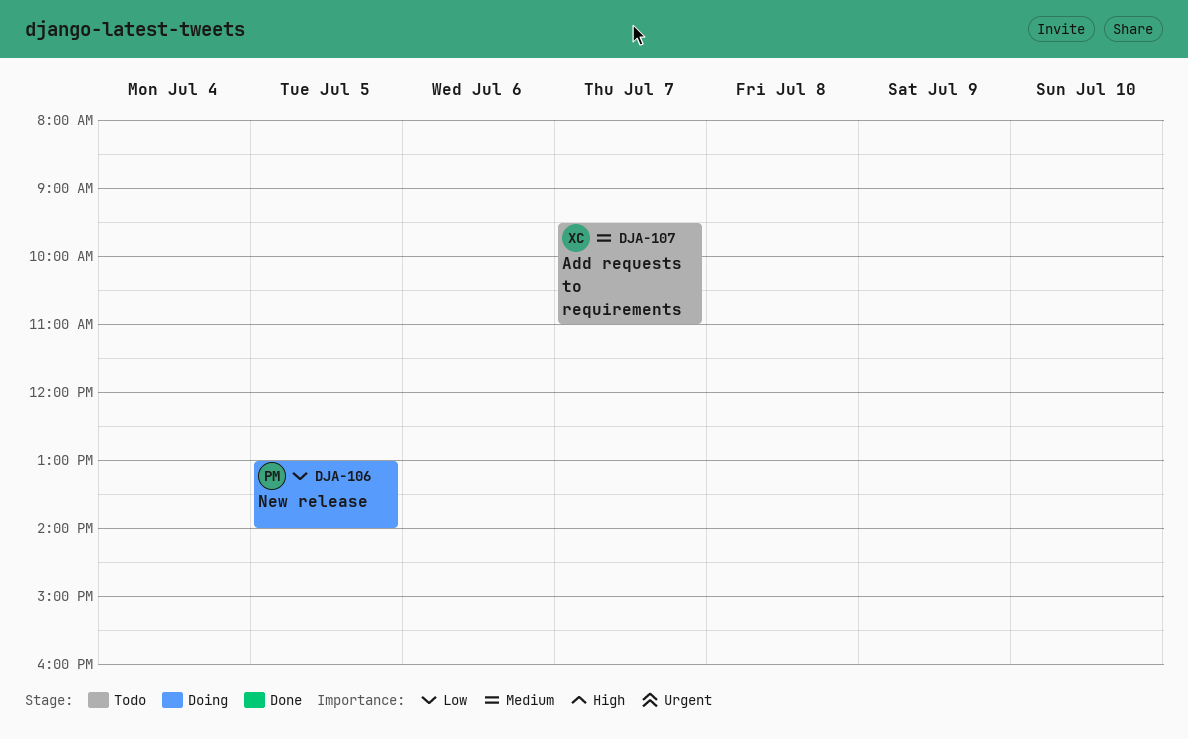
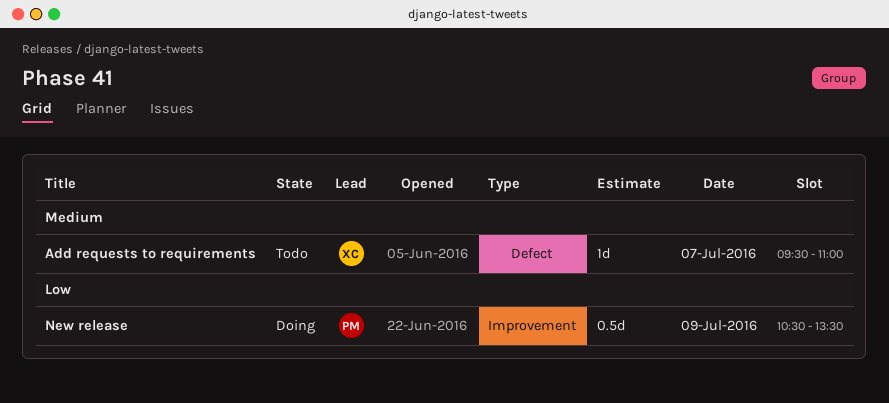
New release, day: Jul 5 -> Jul 9
New release, begins: 13:00 -> 10:30
New release, ends: 14:00 -> 13:30

